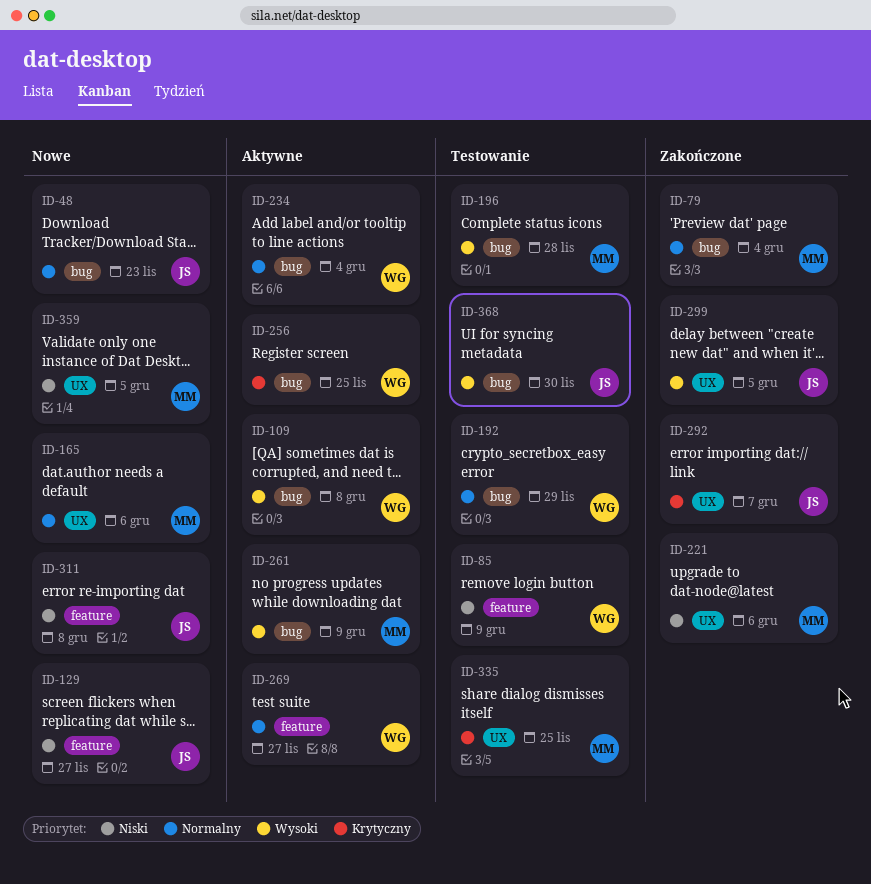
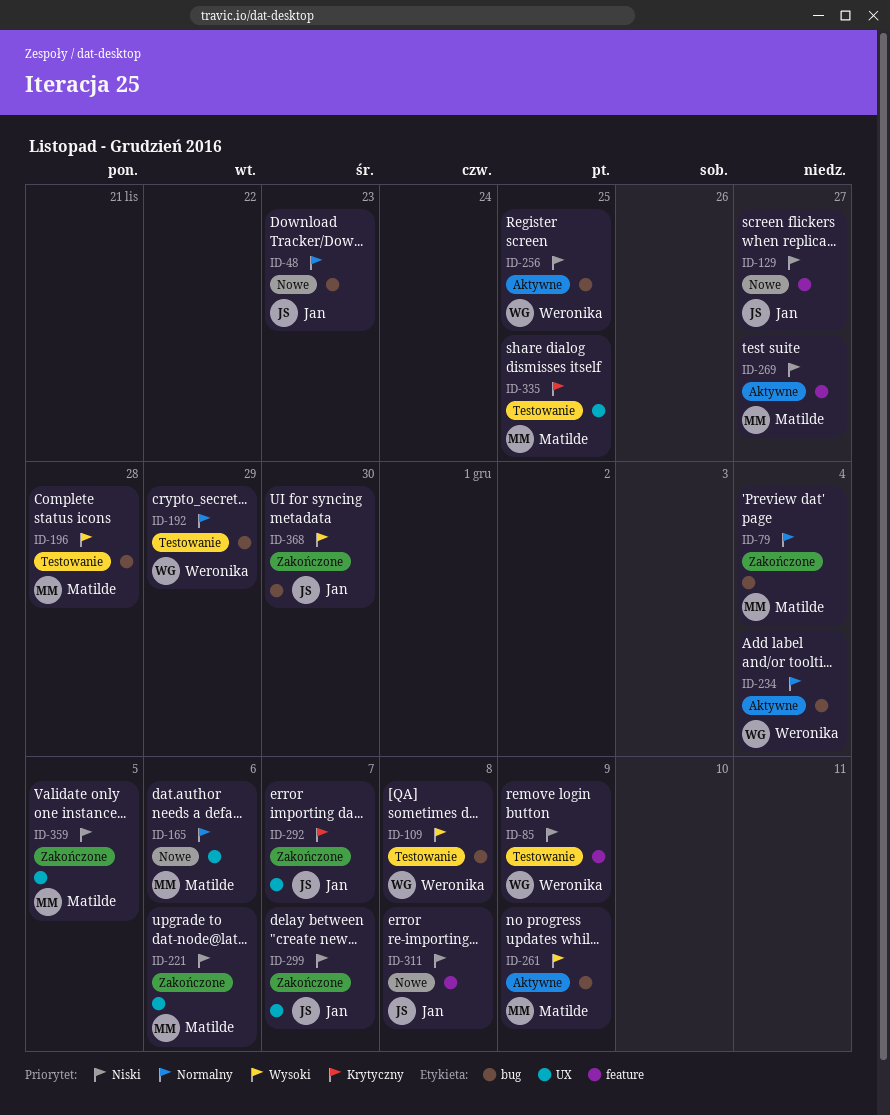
ID-109, status: Aktywne -> Testowanie
ID-256, priority: Krytyczny -> Niski
ID-269, owner: Weronika -> Matilde
ID-269, priority: Normalny -> Niski
ID-299, priority: Wysoki -> Niski
ID-299, due: Dec 5 -> Dec 7
ID-359, status: Nowe -> Zakończone
ID-368, status: Testowanie -> Zakończone

